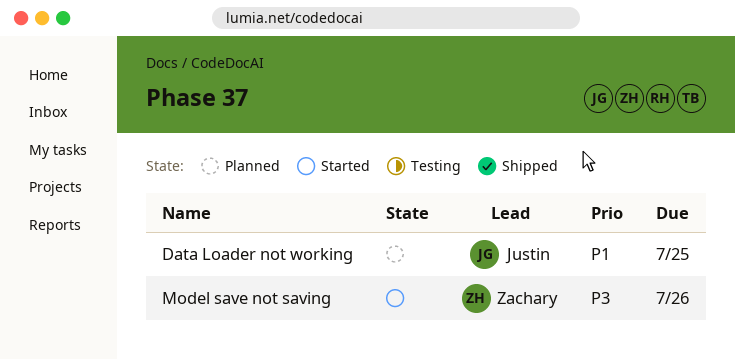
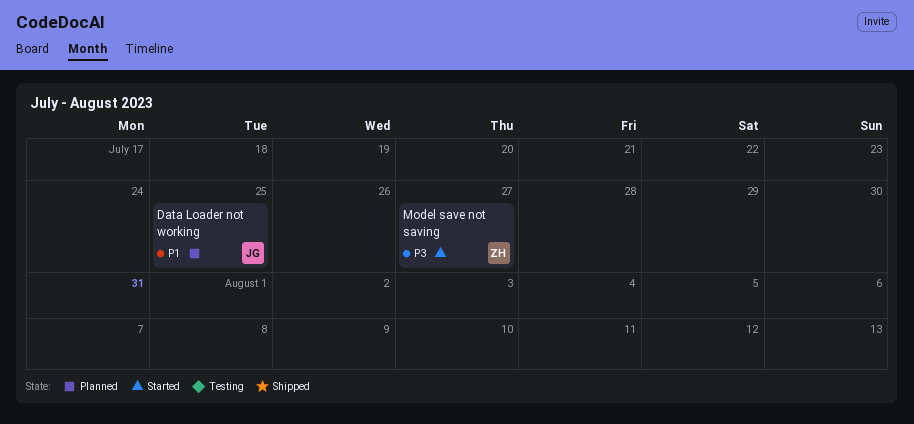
Model save not saving, due: Jul 26 -> Jul 27

